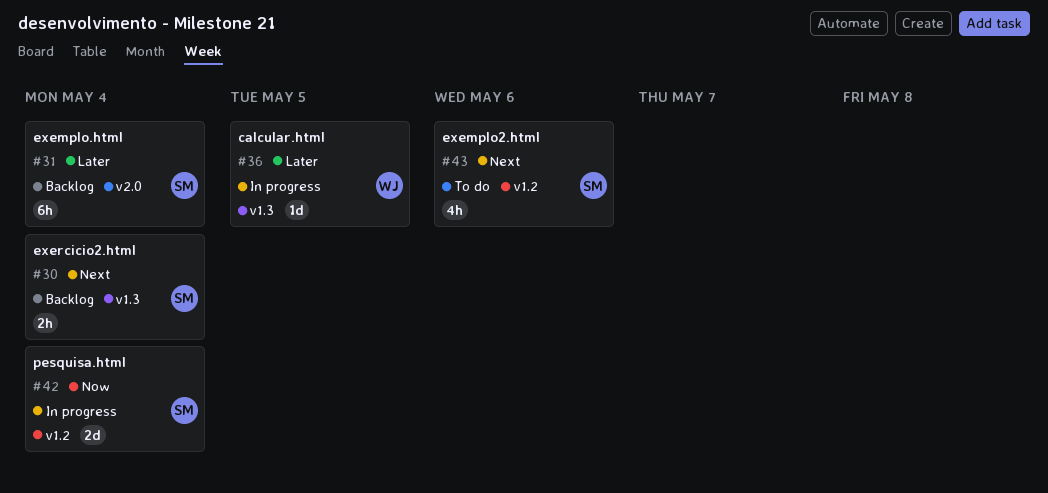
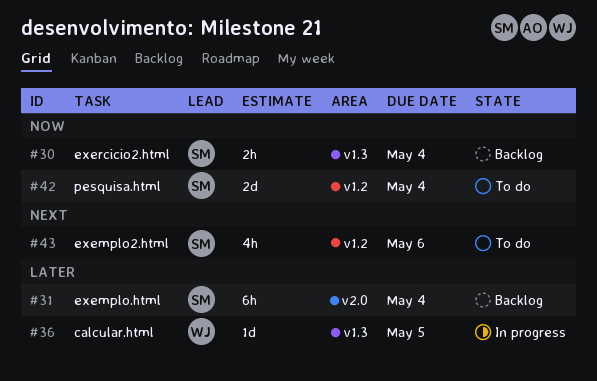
#30, priority: Next -> Now
#42, status: In progress -> To do

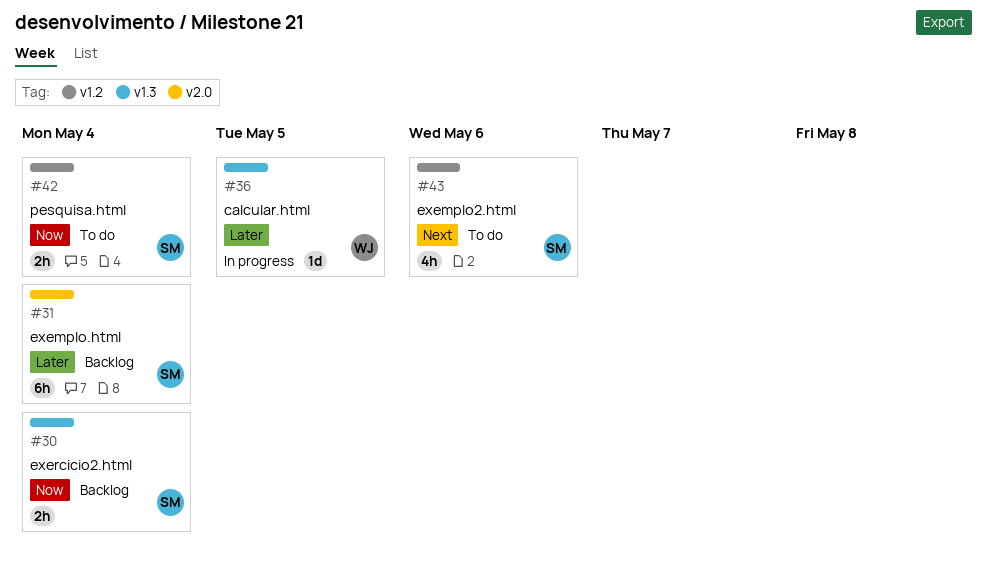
#42, estimate: 2d -> 2h

